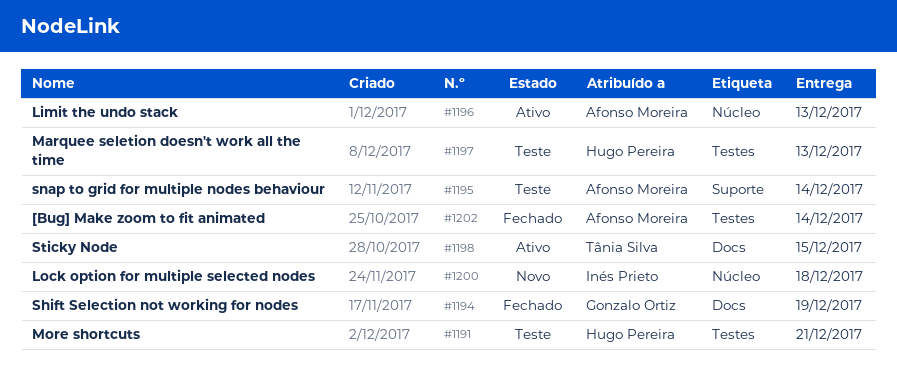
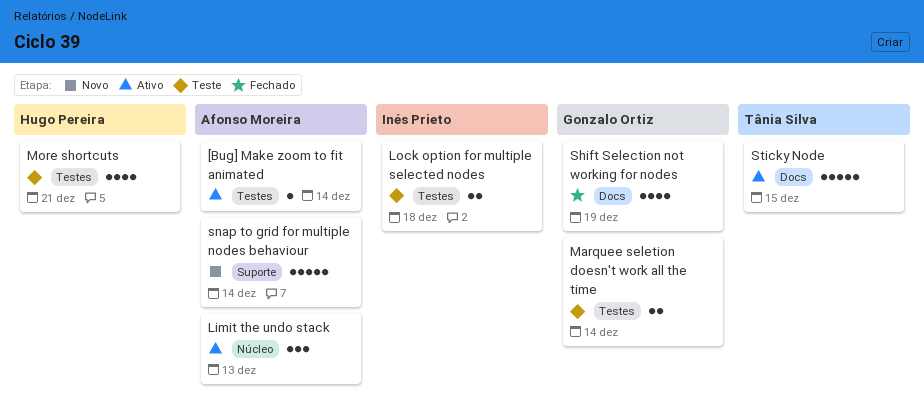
[Bug] Make zoom to fit animated, status: Fechado -> Ativo
Lock option for multiple selected nodes, status: Novo -> Teste
Lock option for multiple selected nodes, label: Núcleo -> Testes
Marquee seletion doesn't work all the time, owner: Hugo Pereira -> Gonzalo Ortiz
Marquee seletion doesn't work all the time, due: Dec 13 -> Dec 14
snap to grid for multiple nodes behaviour, status: Teste -> Novo

